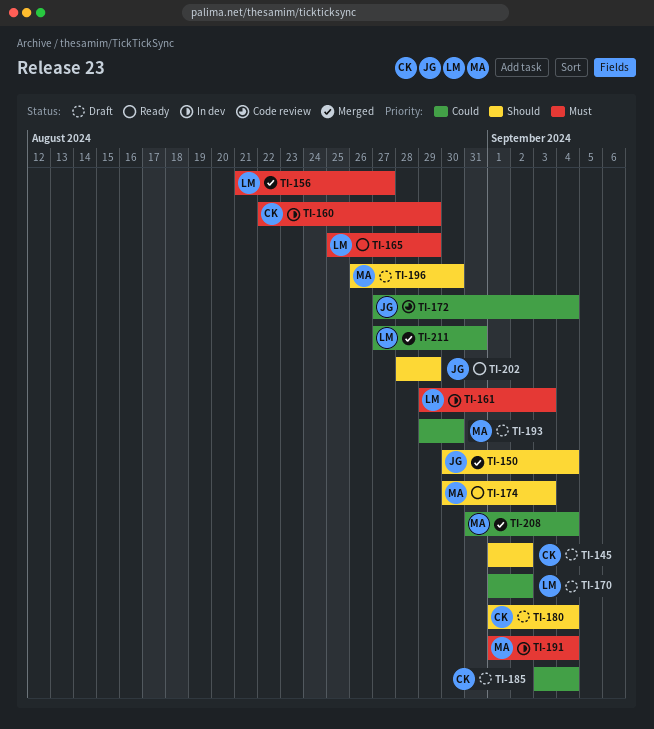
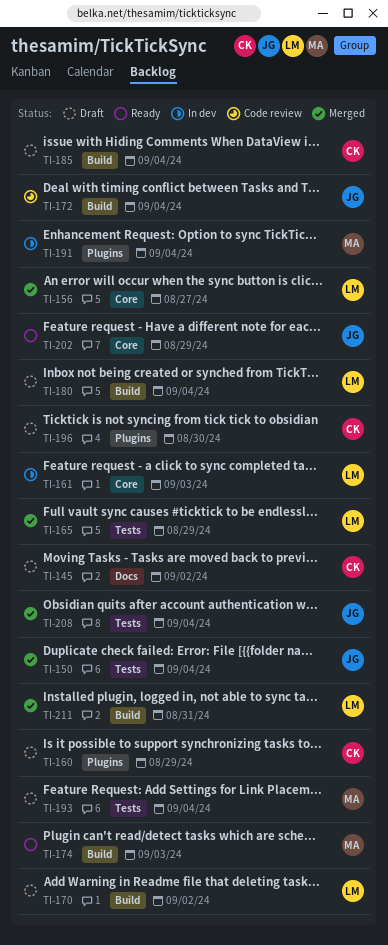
TI-160, status: In dev -> Draft
TI-165, status: Ready -> Merged
TI-180, owner: CK -> LM
TI-193, due: Aug 30 -> Sep 4
TI-196, owner: MA -> CK
TI-208, owner: MA -> JG

